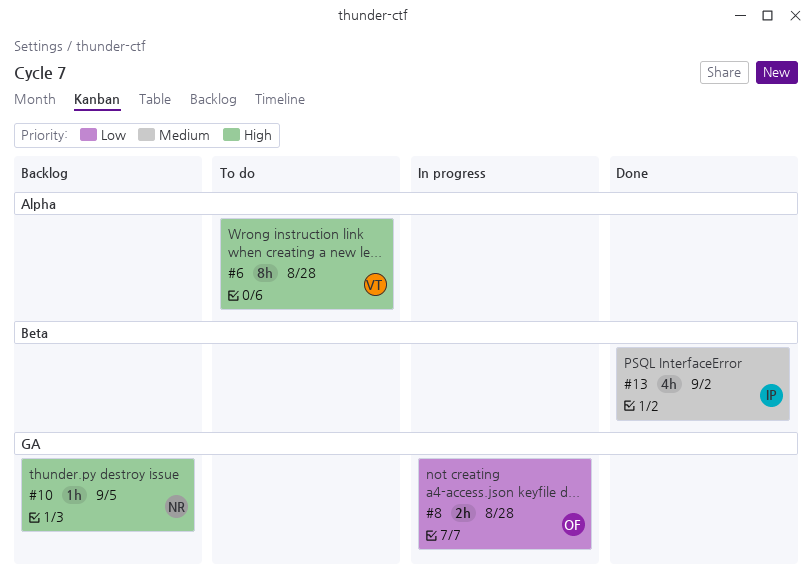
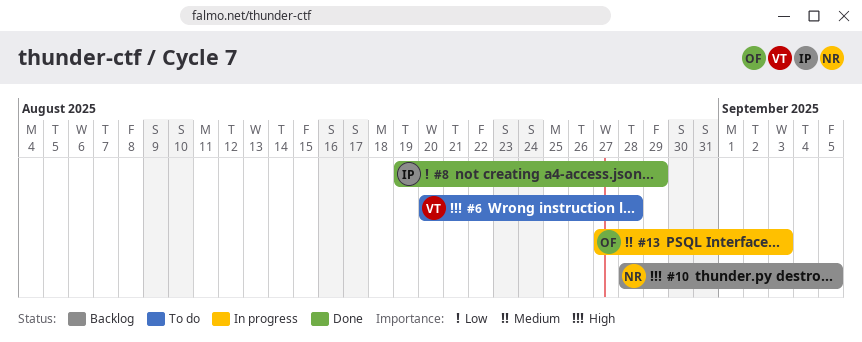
#8, status: In progress -> Done
#8, owner: OF -> IP
#8, due: Aug 28 -> Aug 29
#13, status: Done -> In progress
#13, owner: IP -> OF
#13, due: Sep 2 -> Sep 3

